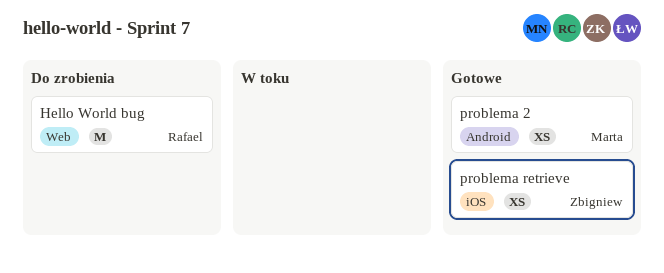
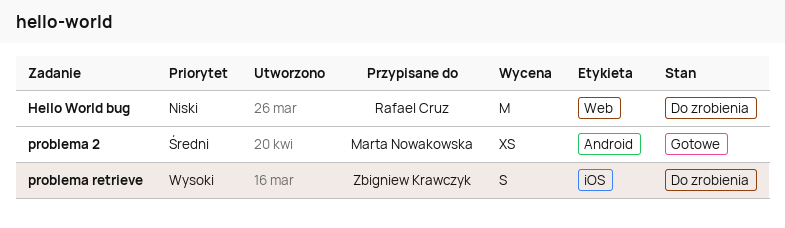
problema retrieve, status: Gotowe -> Do zrobienia
problema retrieve, estimate: XS -> S

